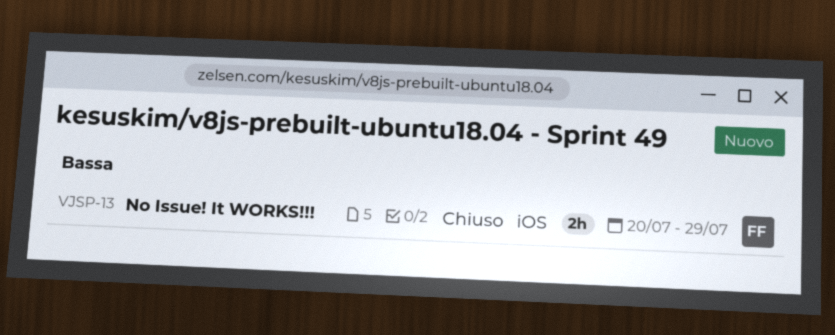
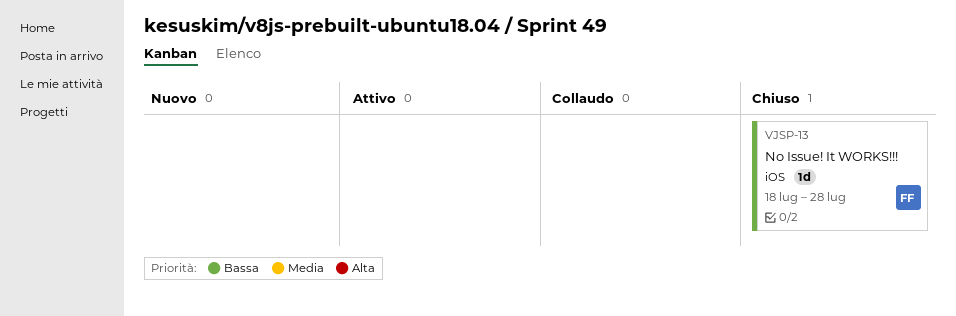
VJSP-13, estimate: 2h -> 1d
VJSP-13, start: Jul 20 -> Jul 18
VJSP-13, due: Jul 29 -> Jul 28

